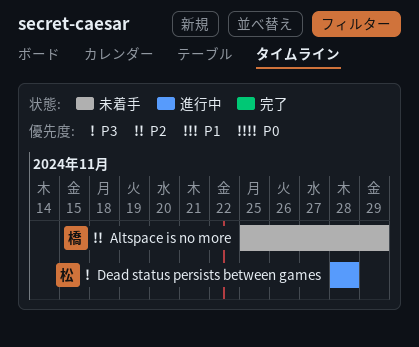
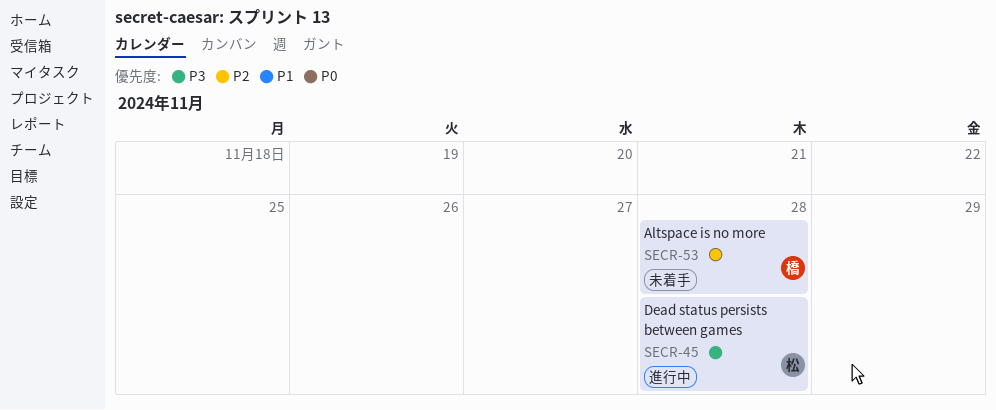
Altspace is no more, due: Nov 29 -> Nov 28

